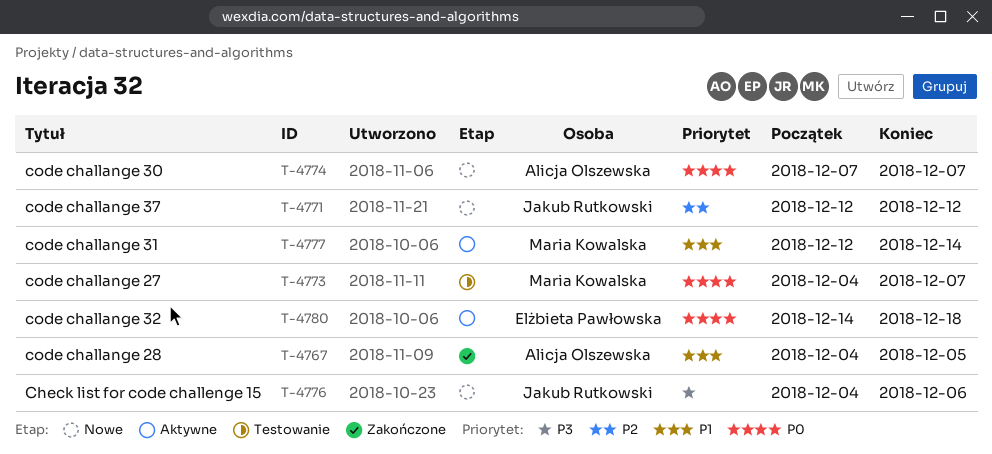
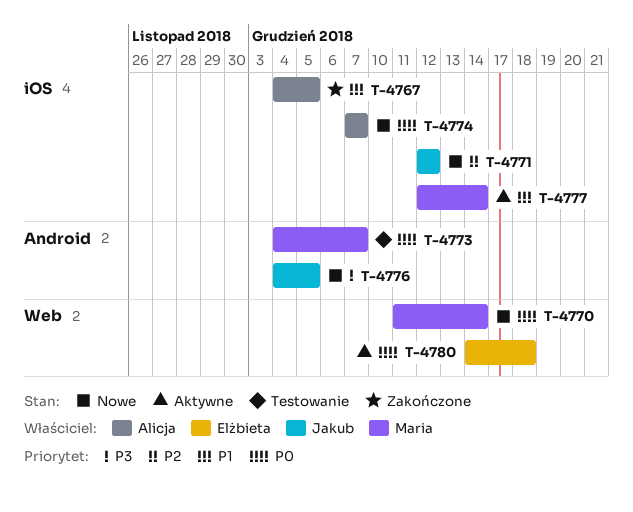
T-4770: none -> present
T-4776, due: Dec 6 -> Dec 5

